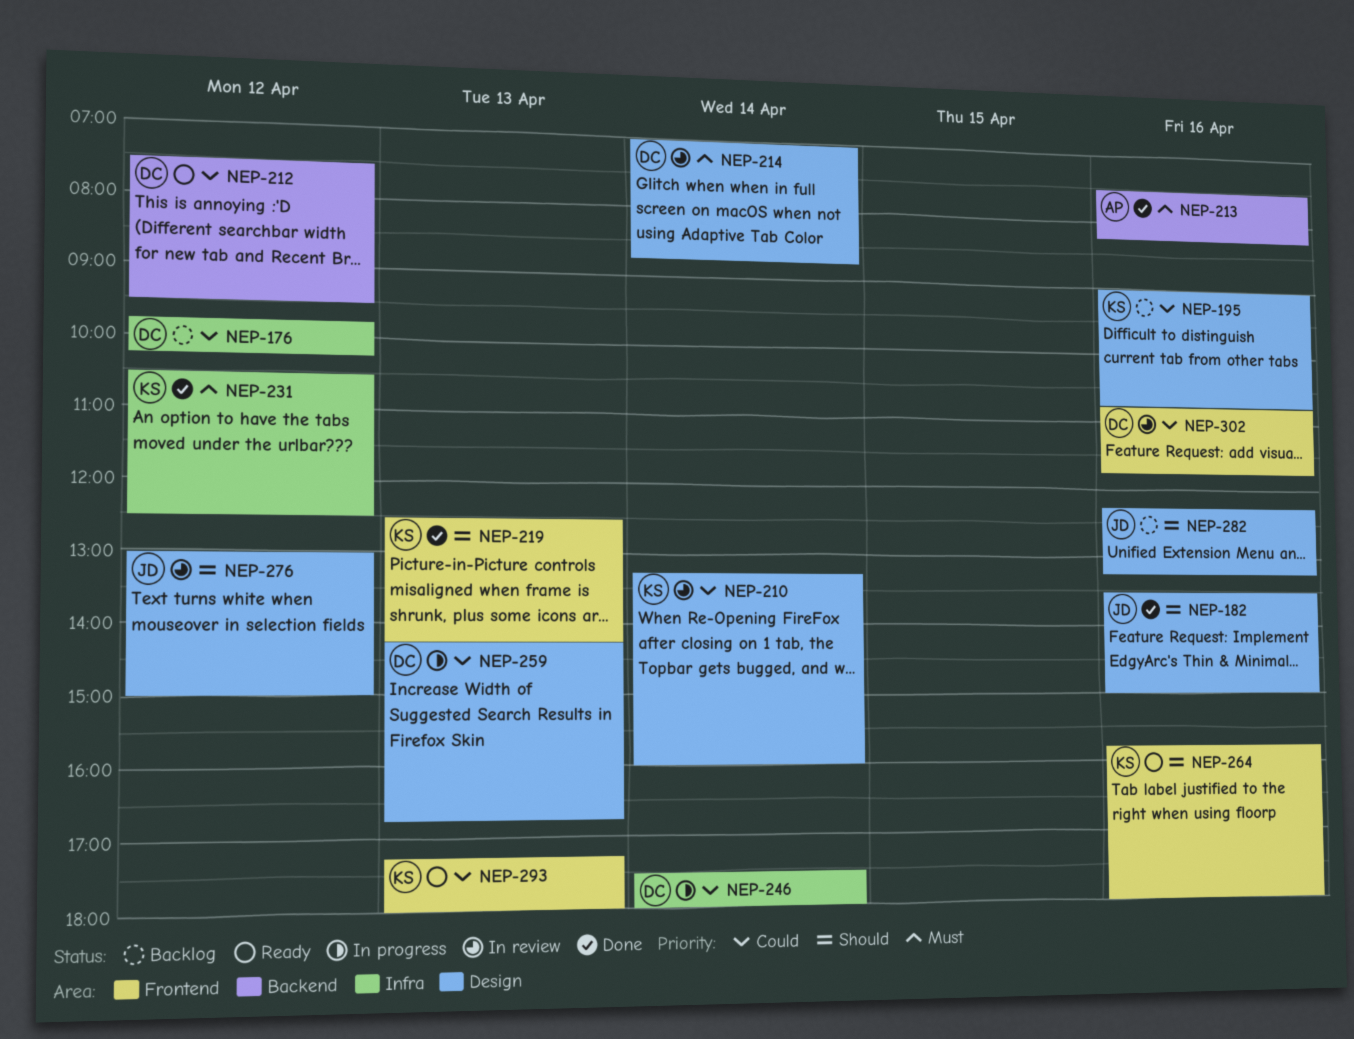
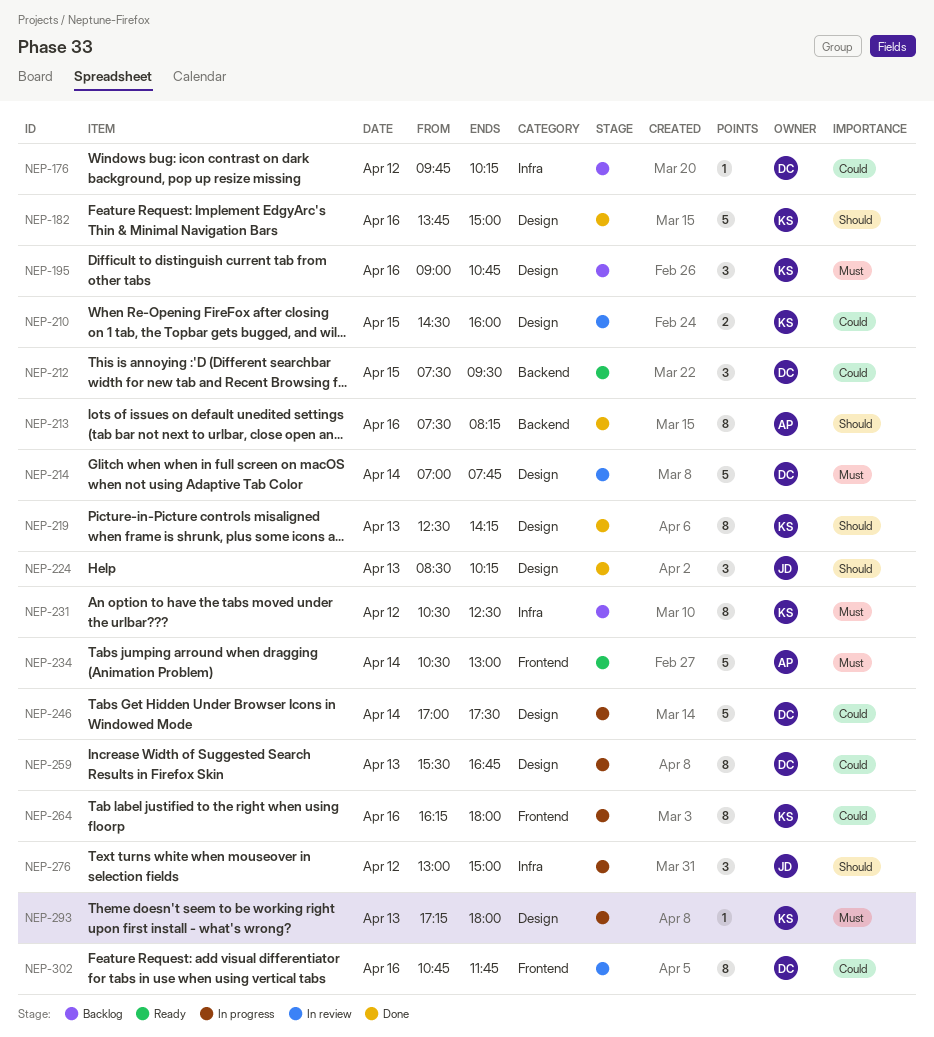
NEP-182, owner: JD -> KS
NEP-182, begins: 13:30 -> 13:45
NEP-195, priority: Could -> Must
NEP-210, day: Apr 14 -> Apr 15
NEP-210, begins: 13:15 -> 14:30
NEP-212, day: Apr 12 -> Apr 15
NEP-213, priority: Must -> Should
NEP-214, ends: 08:45 -> 07:45
NEP-219, label: Frontend -> Design
NEP-224: none -> present
NEP-231, status: Done -> Backlog
NEP-234: none -> present
NEP-246, label: Infra -> Design
NEP-246, begins: 17:30 -> 17:00
NEP-246, ends: 18:00 -> 17:30
NEP-259, begins: 14:15 -> 15:30
NEP-264, status: Ready -> In progress
NEP-264, priority: Should -> Could
NEP-264, begins: 15:45 -> 16:15
NEP-276, status: In review -> In progress
NEP-276, label: Design -> Infra
NEP-282: present -> none
NEP-293, status: Ready -> In progress
NEP-293, priority: Could -> Must
NEP-293, label: Frontend -> Design

